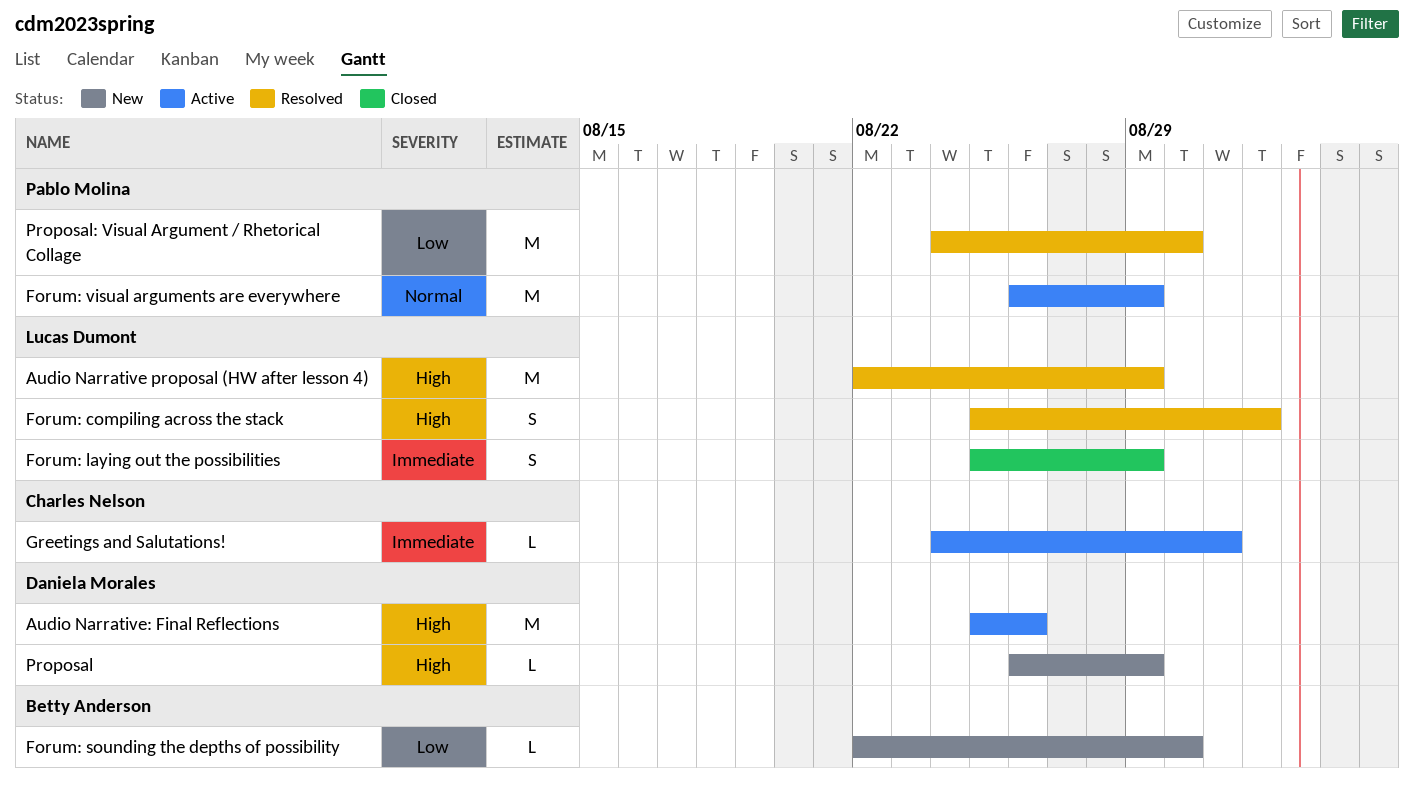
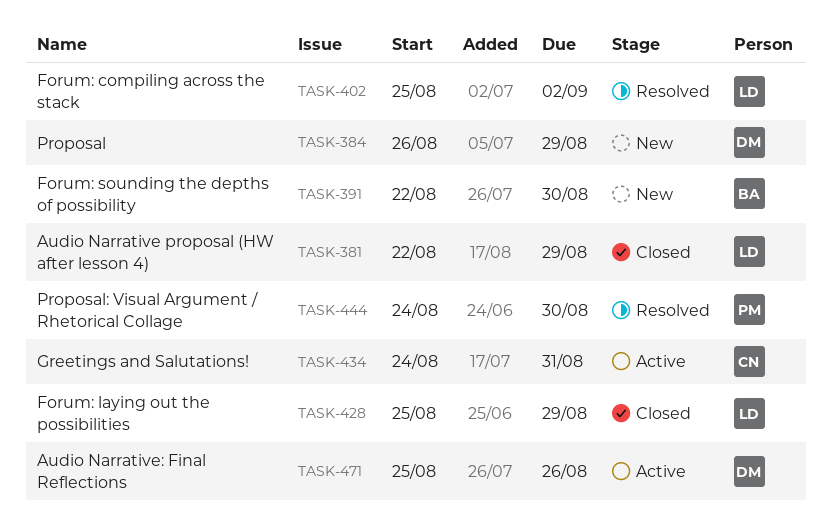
Audio Narrative proposal (HW after lesson 4), status: Resolved -> Closed
Forum: compiling across the stack, due: Sep 1 -> Sep 2
Forum: visual arguments are everywhere: present -> none

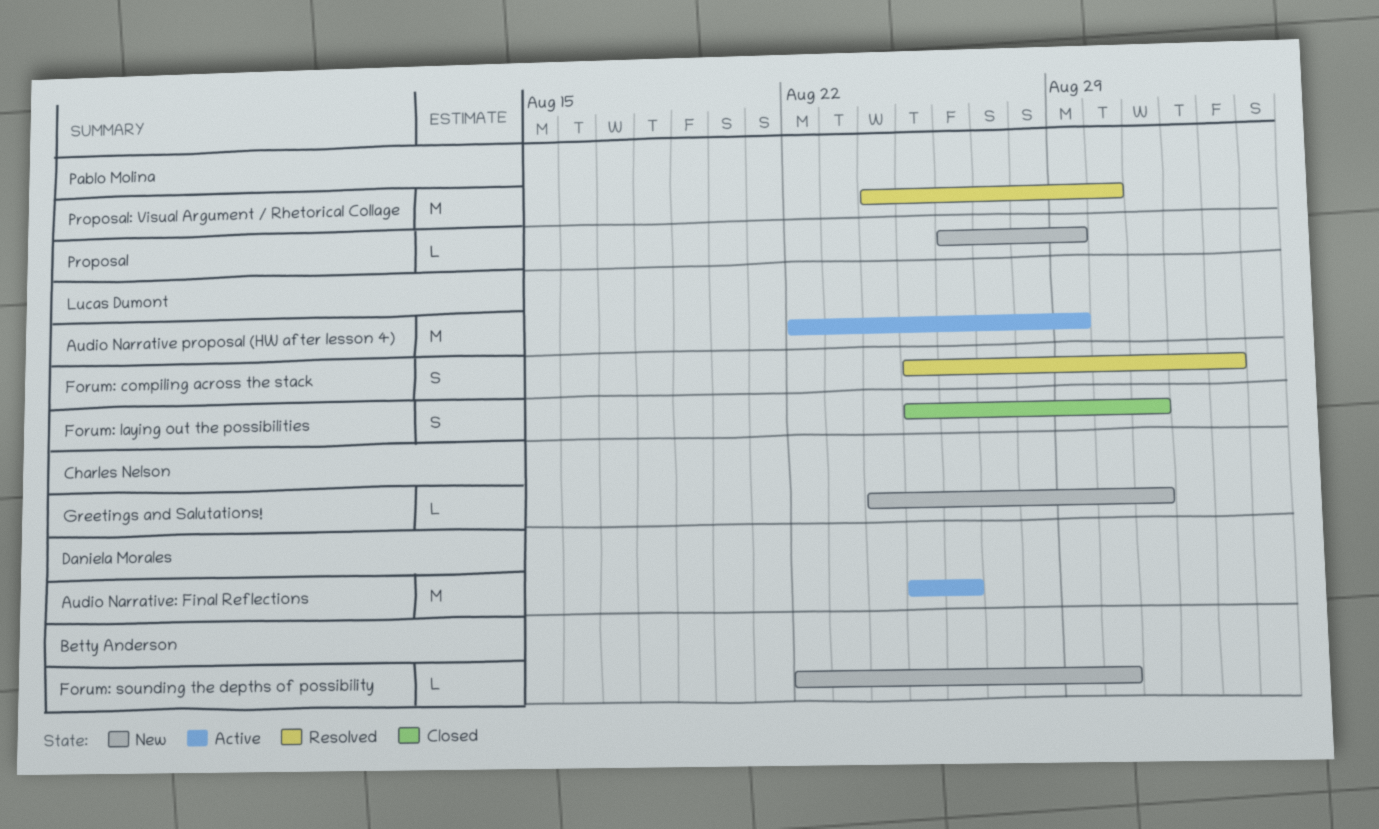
Audio Narrative proposal (HW after lesson 4), status: Closed -> Active
Forum: laying out the possibilities, due: Aug 29 -> Aug 31
Greetings and Salutations!, status: Active -> New
Proposal, owner: Daniela Morales -> Pablo Molina

